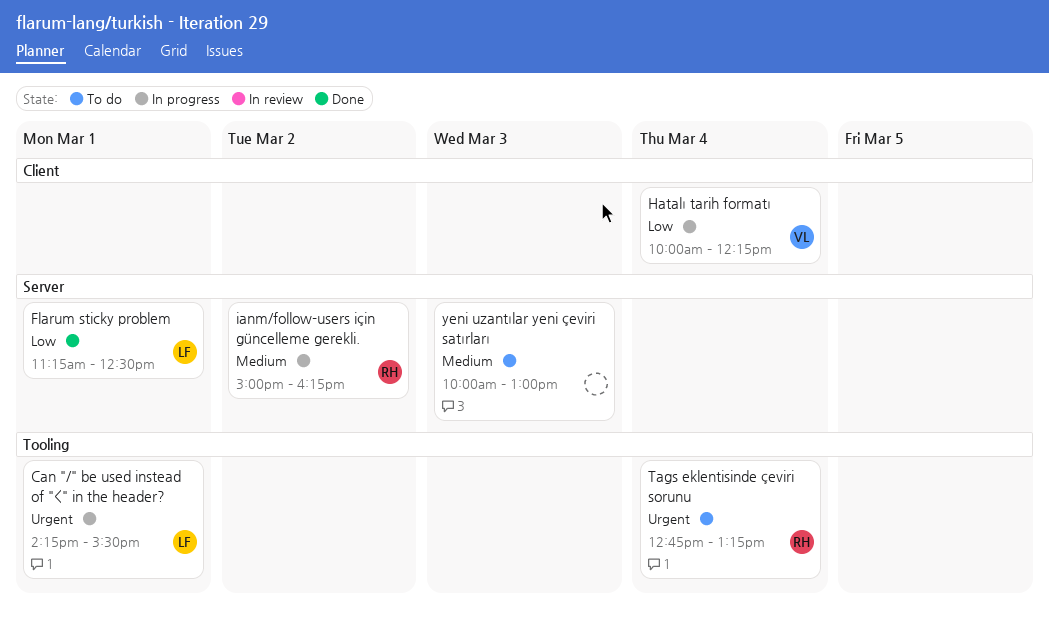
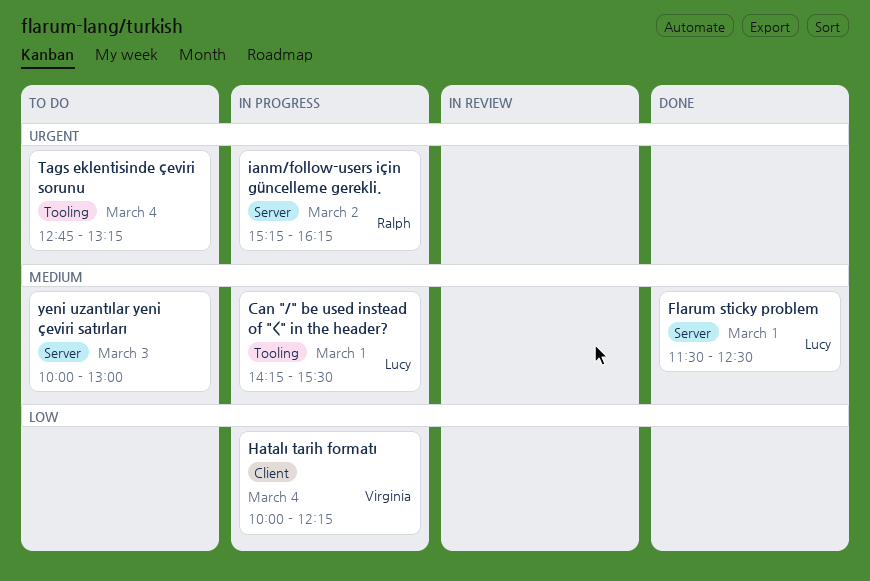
Can "/" be used instead of "<" in the header?, priority: Urgent -> Medium
Flarum sticky problem, priority: Low -> Medium
Flarum sticky problem, begins: 11:15 -> 11:30
ianm/follow-users için güncelleme gerekli., priority: Medium -> Urgent
ianm/follow-users için güncelleme gerekli., begins: 15:00 -> 15:15
Tags eklentisinde çeviri sorunu, owner: Ralph -> none

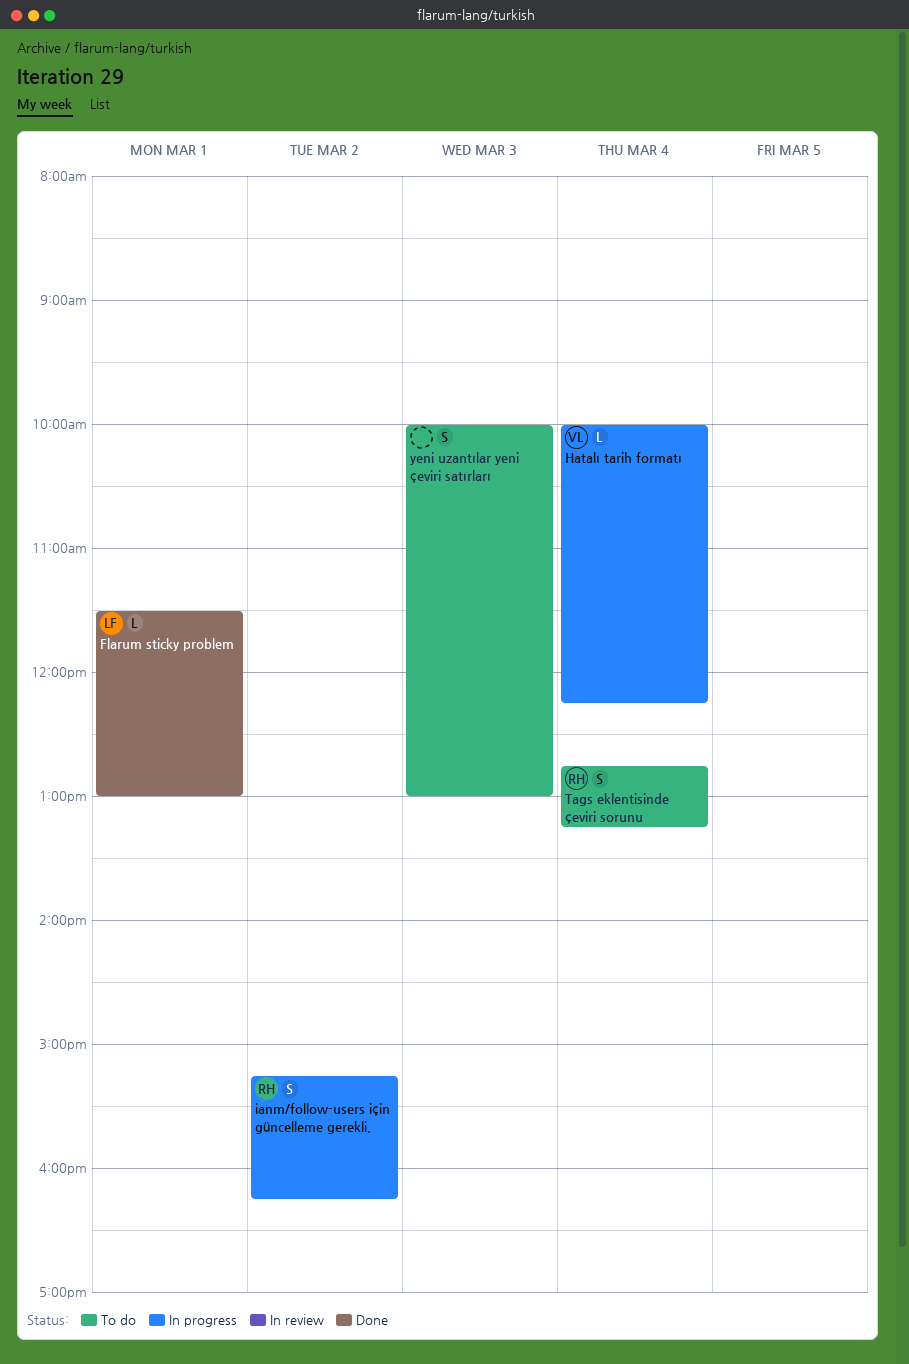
Can "/" be used instead of "<" in the header?: present -> none
Flarum sticky problem, ends: 12:30 -> 13:00
Tags eklentisinde çeviri sorunu, owner: none -> Ralph

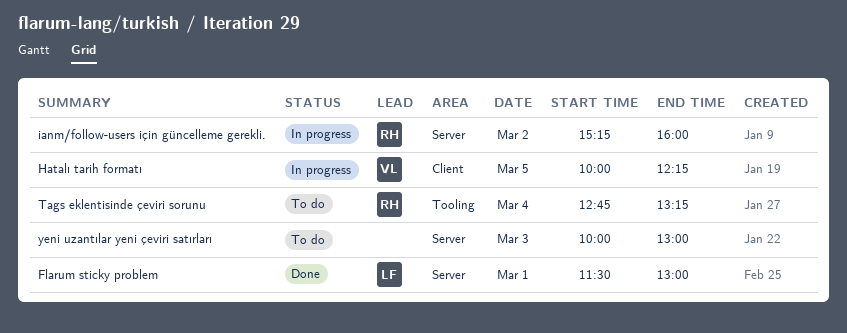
Hatalı tarih formatı, day: Mar 4 -> Mar 5
ianm/follow-users için güncelleme gerekli., ends: 16:15 -> 16:00

